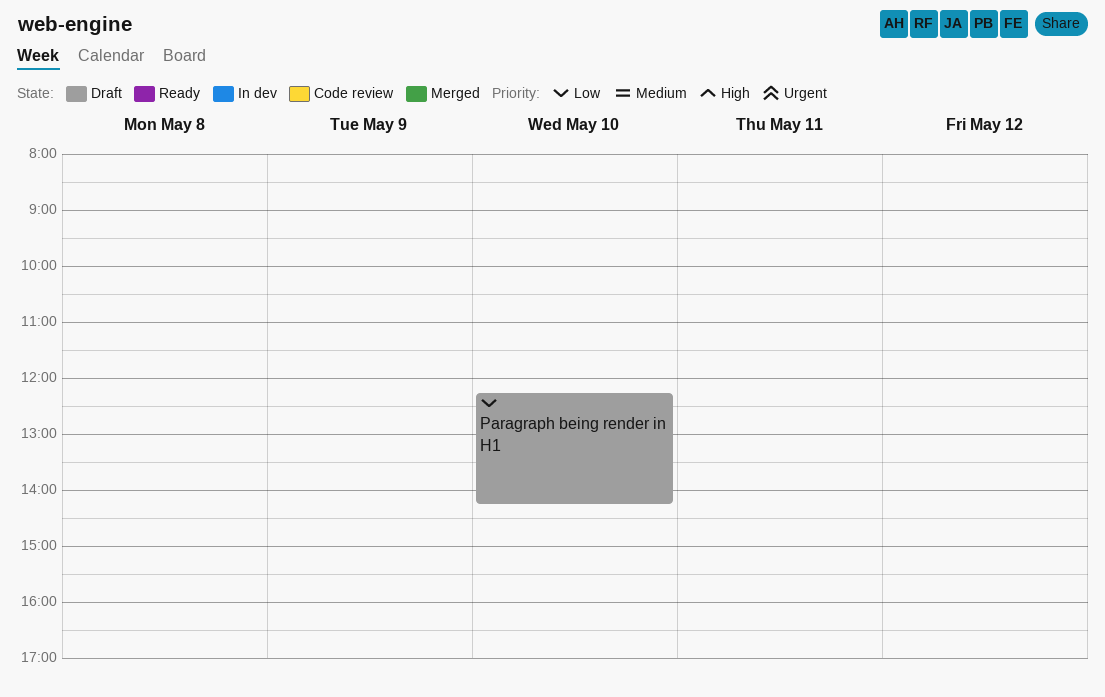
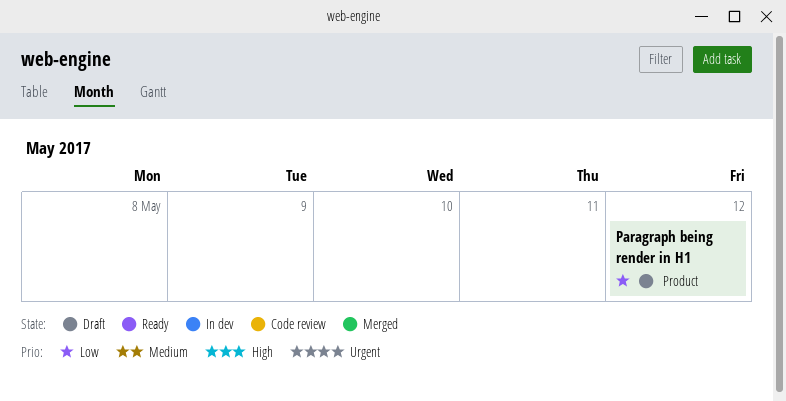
Paragraph being render in H1, day: May 10 -> May 12

